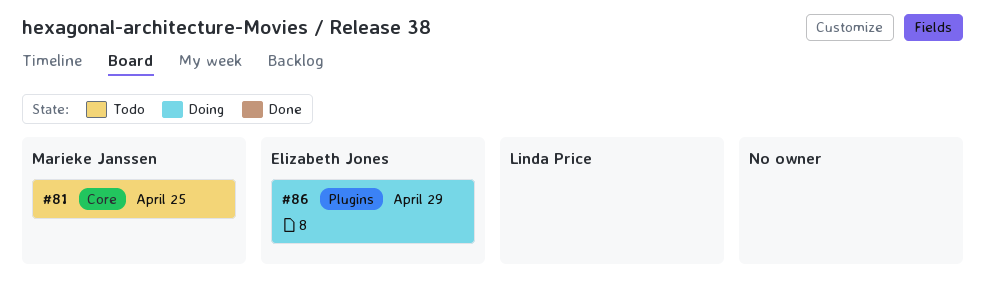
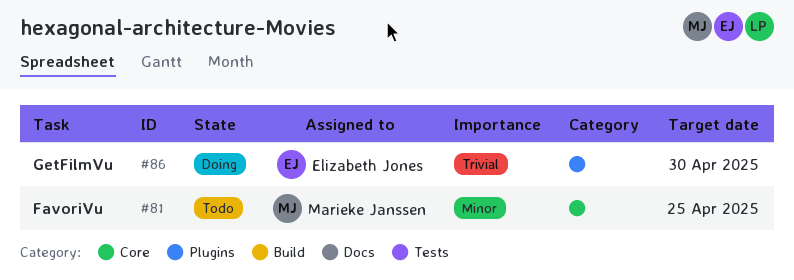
#86, due: Apr 29 -> Apr 30

